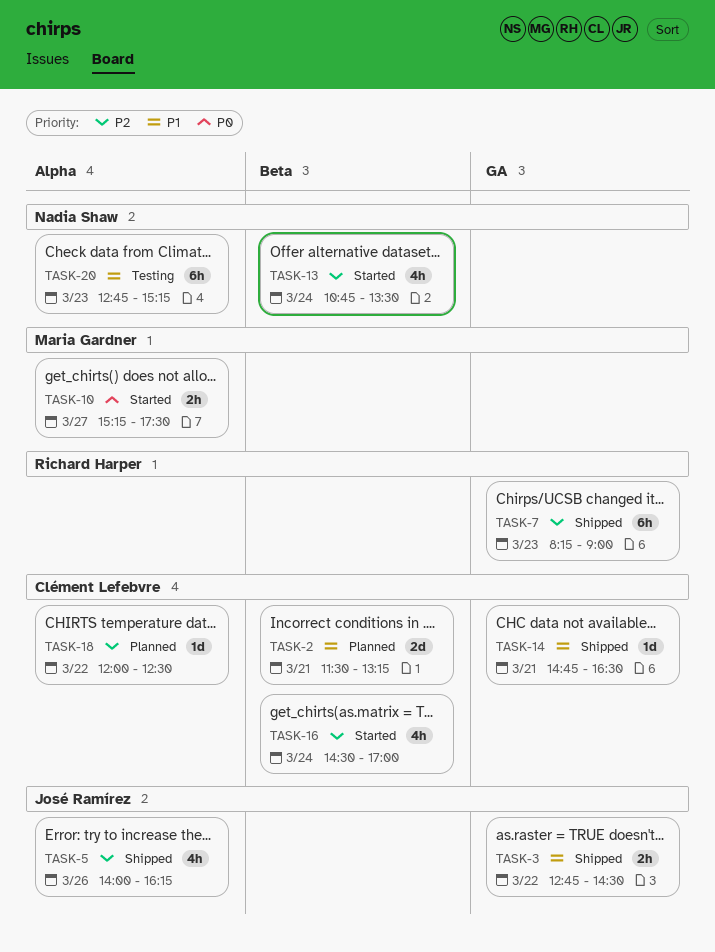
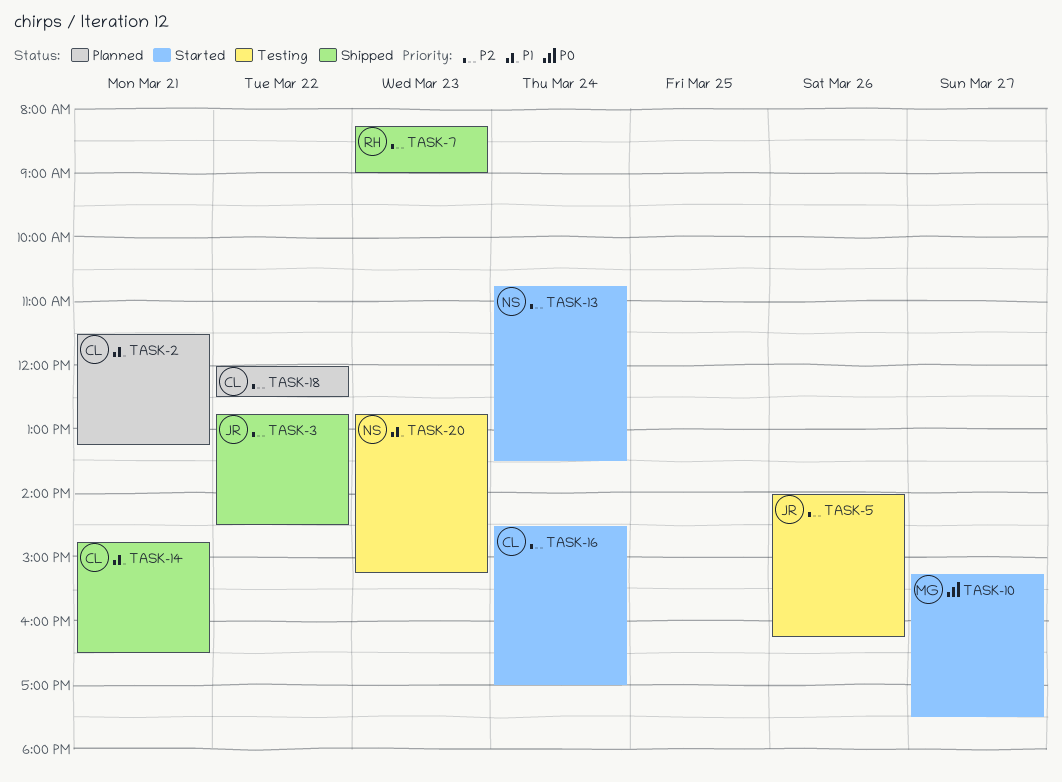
TASK-3, priority: P1 -> P2
TASK-5, status: Shipped -> Testing

